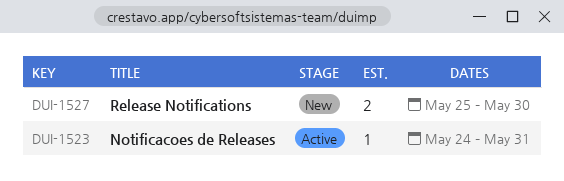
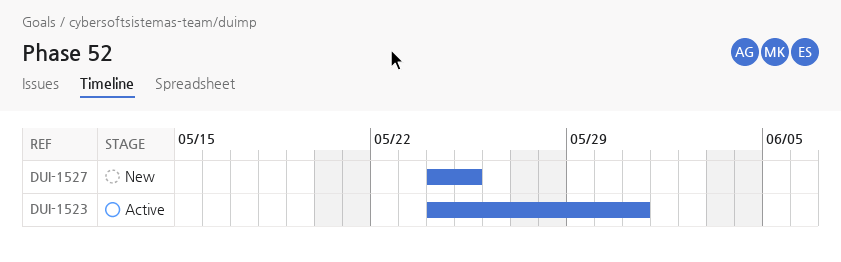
DUI-1527, start: May 25 -> May 24
DUI-1527, due: May 30 -> May 25

